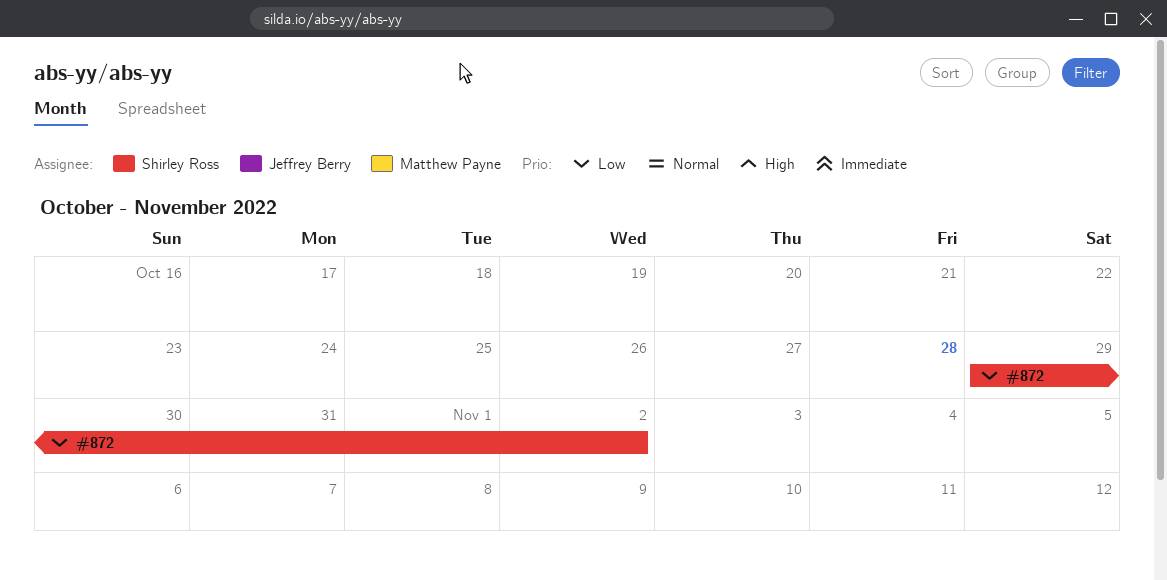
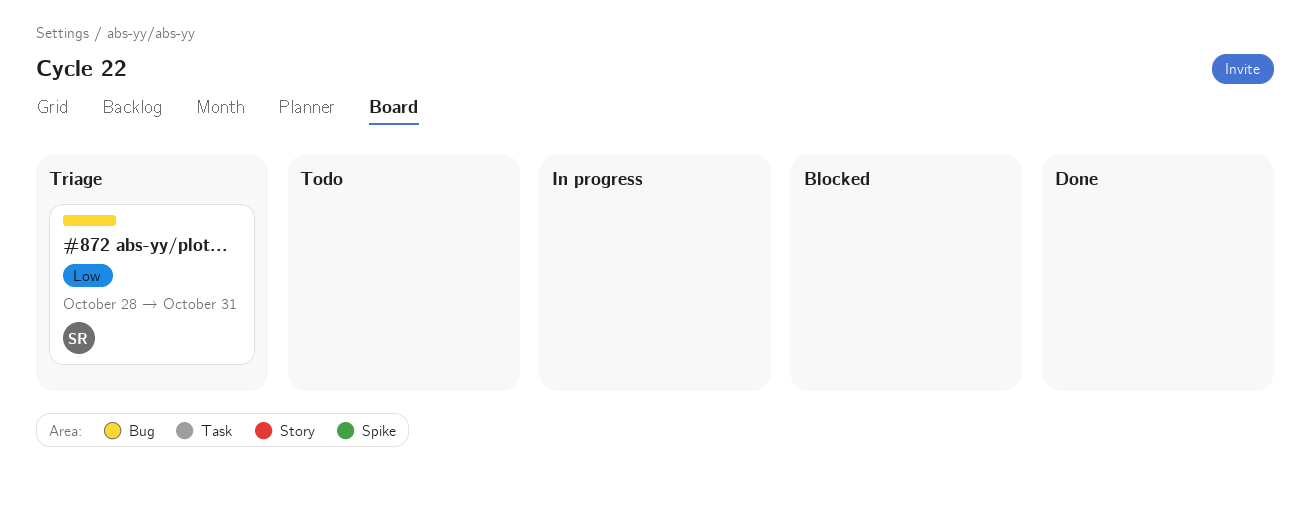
#872, start: Oct 29 -> Oct 28
#872, due: Nov 2 -> Oct 31

